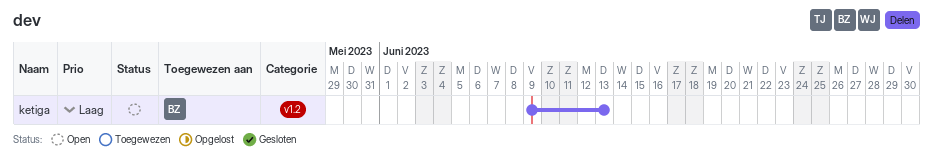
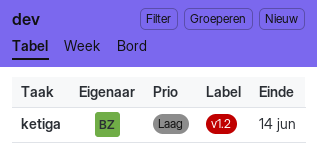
ketiga, due: Jun 13 -> Jun 14

